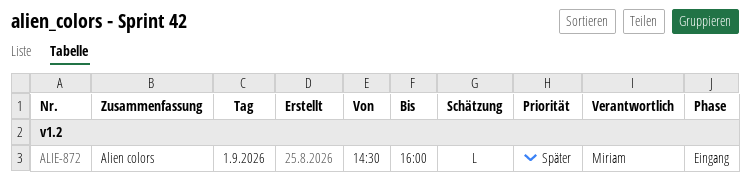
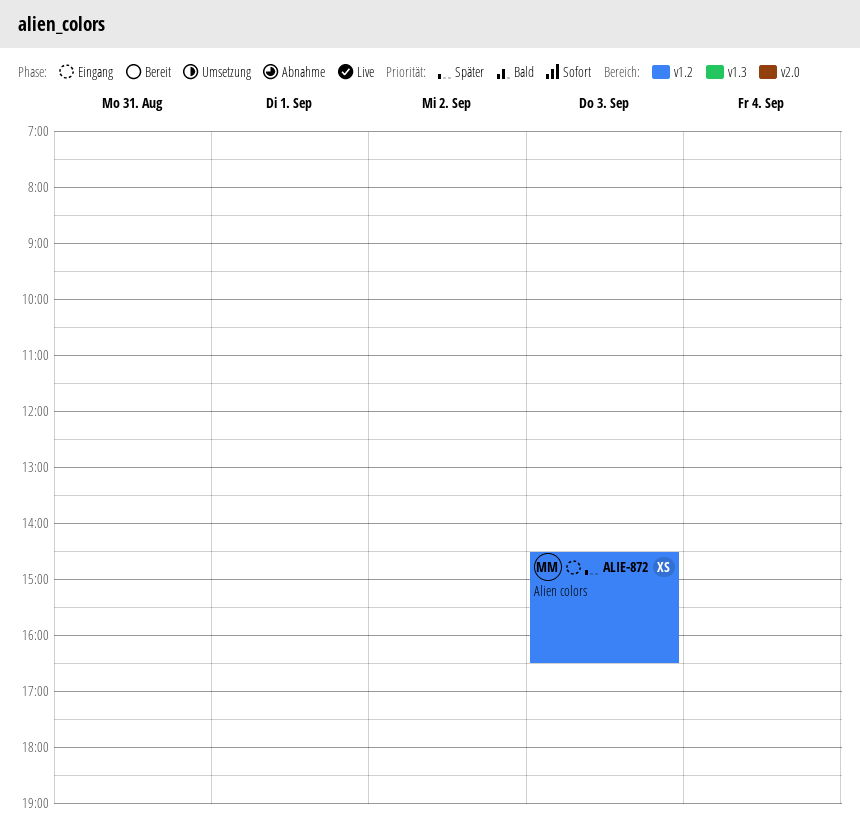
ALIE-872, estimate: L -> XS
ALIE-872, day: Sep 1 -> Sep 3
ALIE-872, ends: 16:00 -> 16:30

